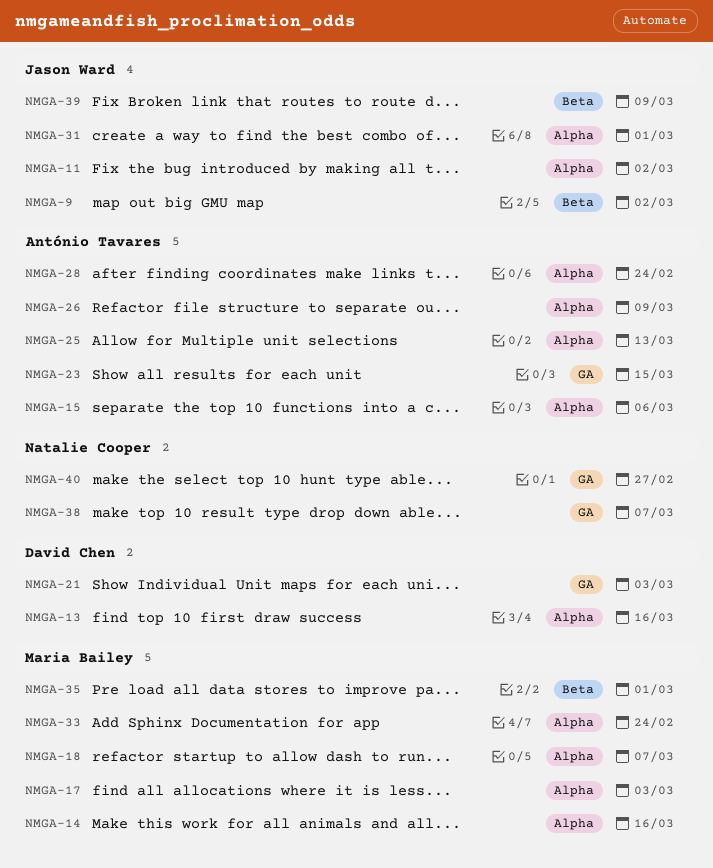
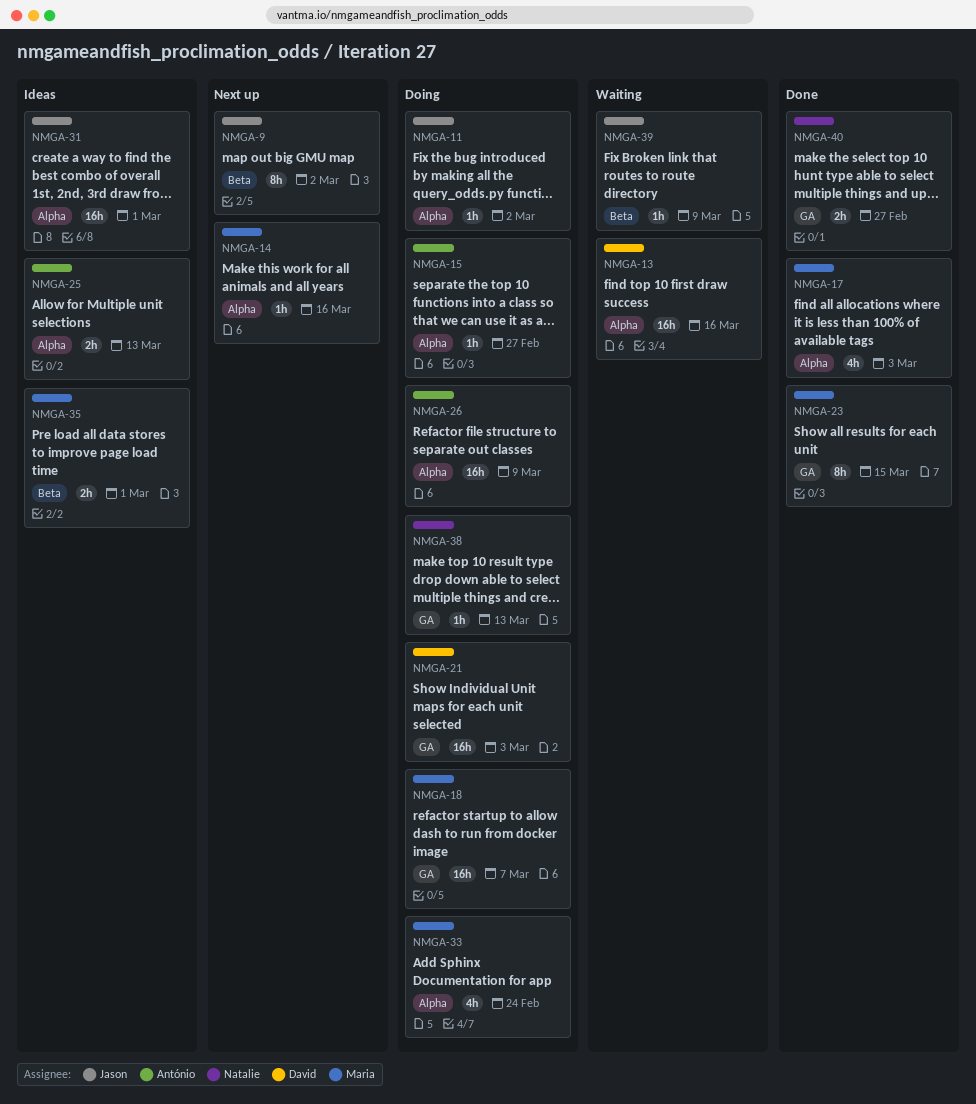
NMGA-15, due: Mar 6 -> Feb 27
NMGA-18, label: Alpha -> GA
NMGA-23, owner: António Tavares -> Maria Bailey
NMGA-28: present -> none
NMGA-38, due: Mar 7 -> Mar 13

